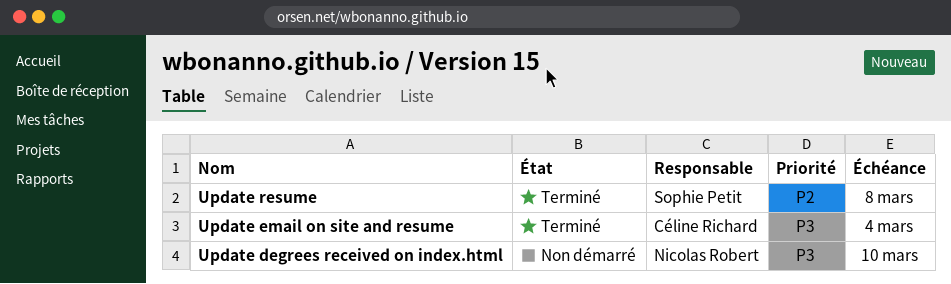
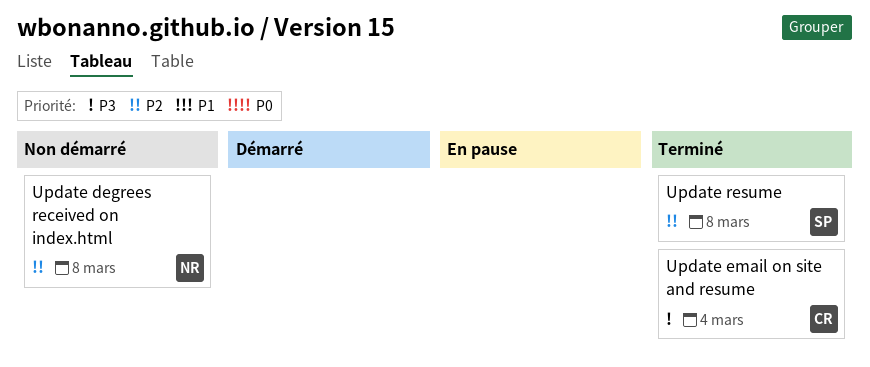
Update degrees received on index.html, priority: P3 -> P2
Update degrees received on index.html, due: Mar 10 -> Mar 8

